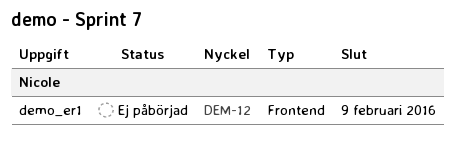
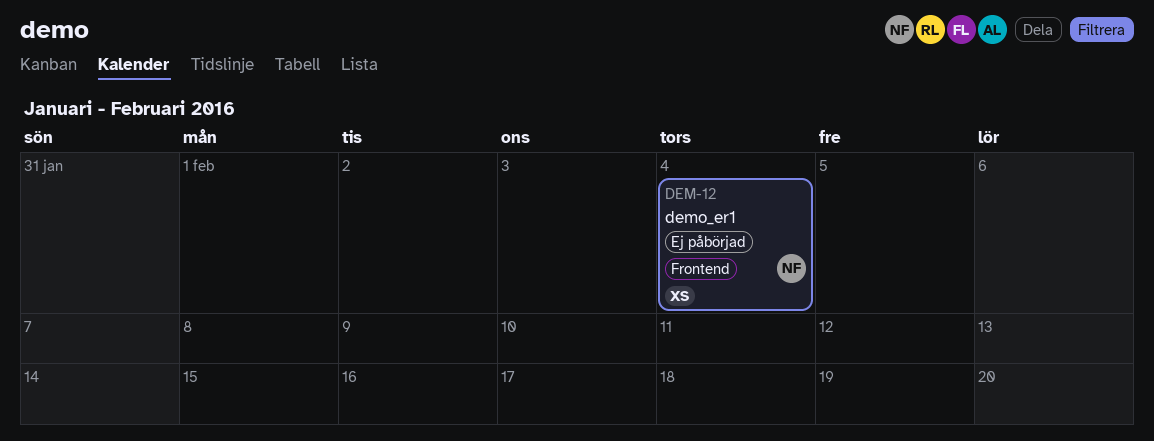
DEM-12, due: Feb 9 -> Feb 4

